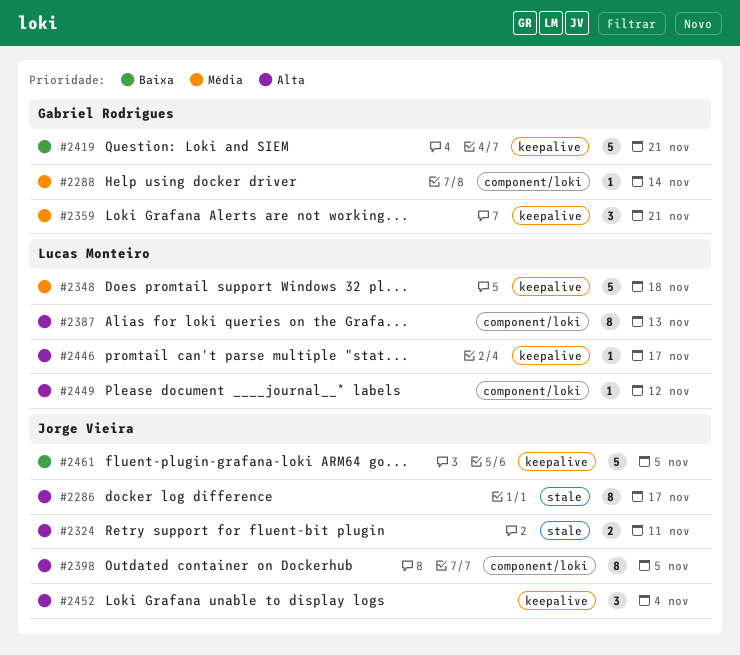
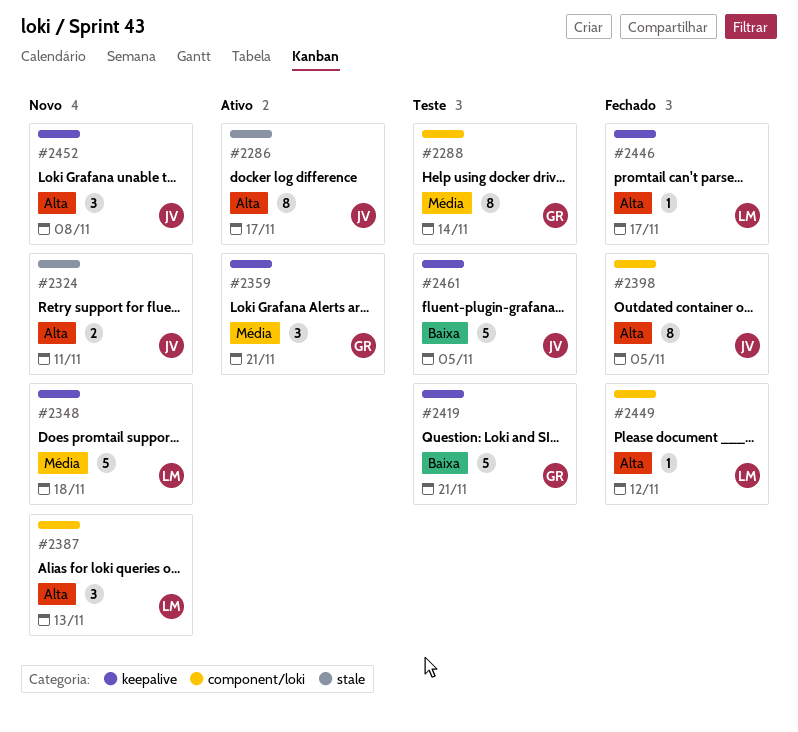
#2288, estimate: 1 -> 8
#2387, estimate: 8 -> 3
#2452, due: Nov 4 -> Nov 8

